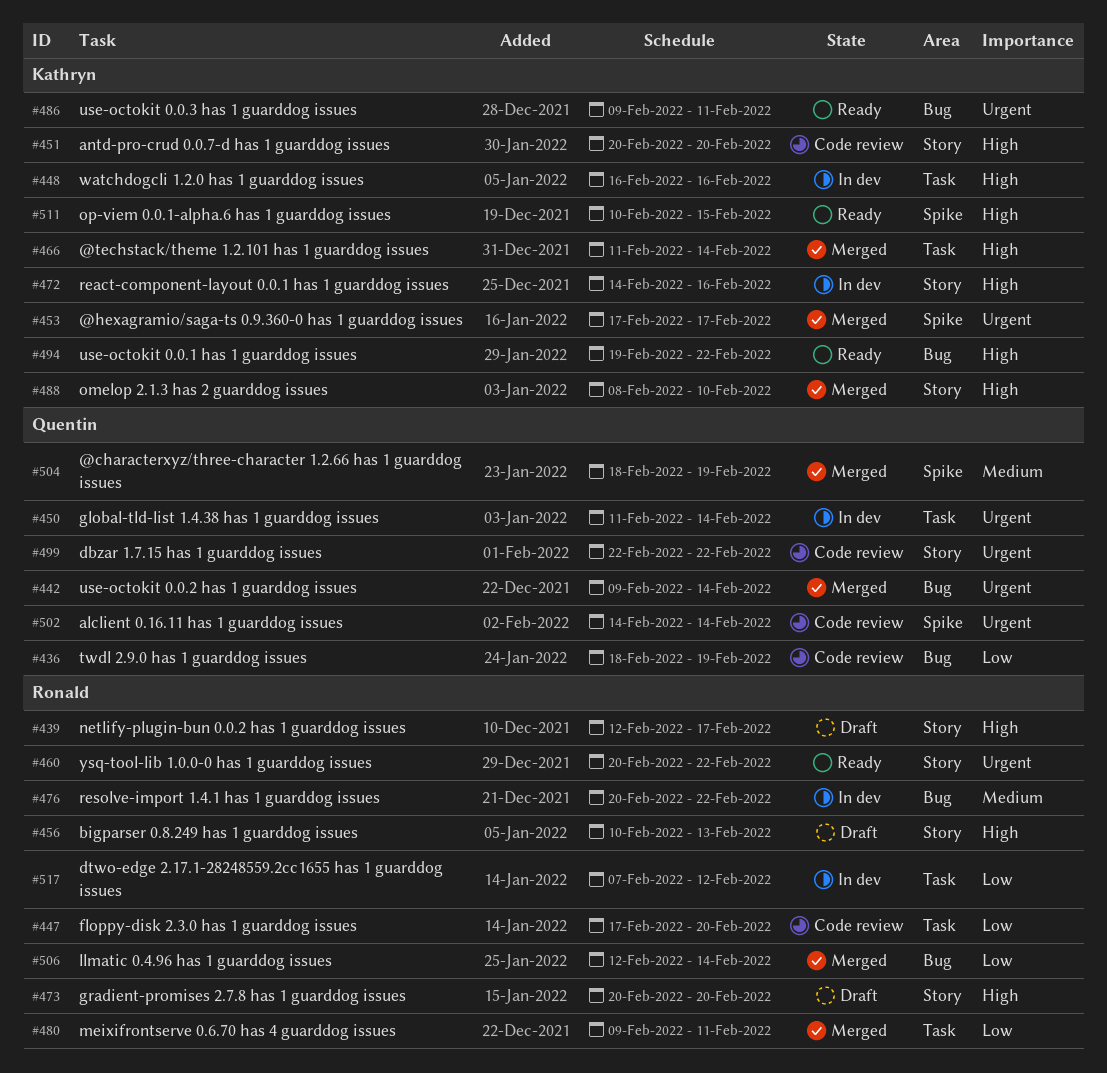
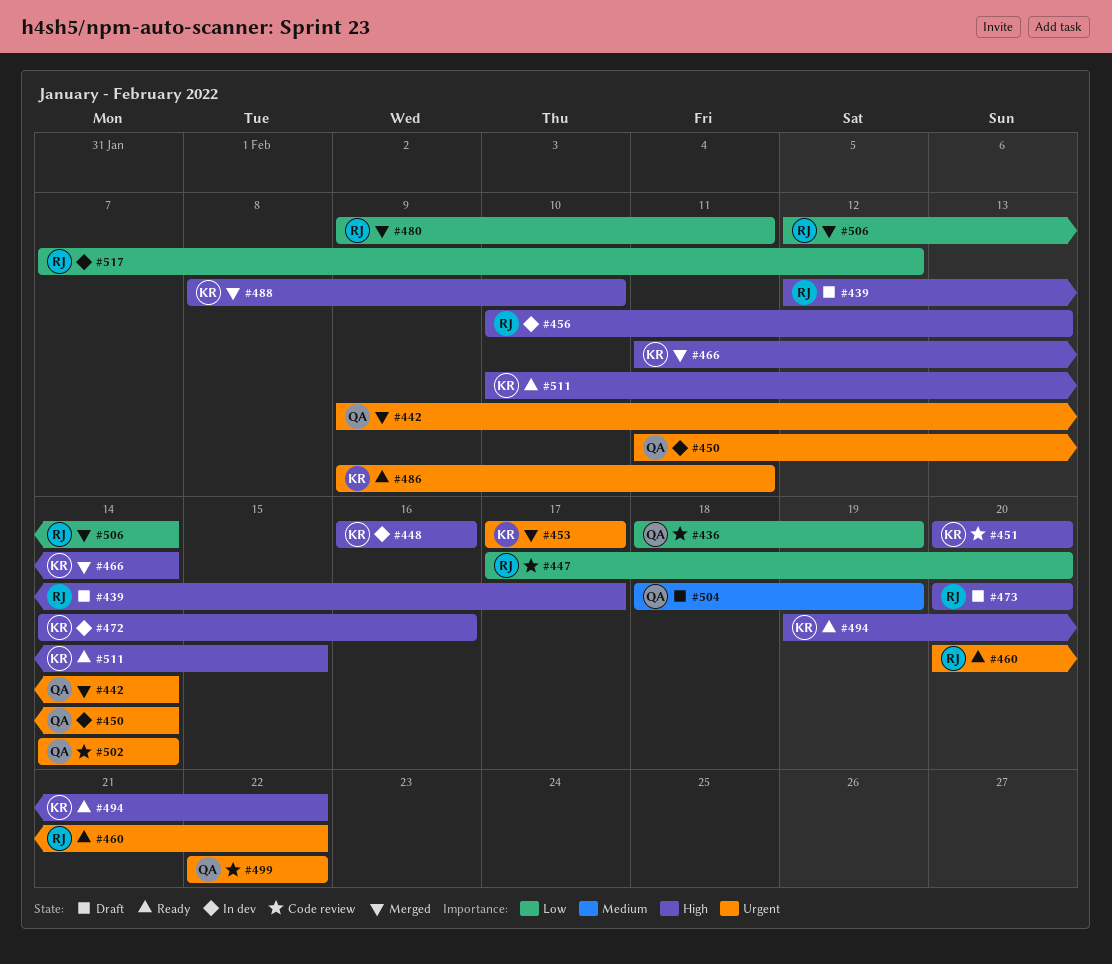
#456, status: Draft -> In dev
#476: present -> none
#504, status: Merged -> Draft

